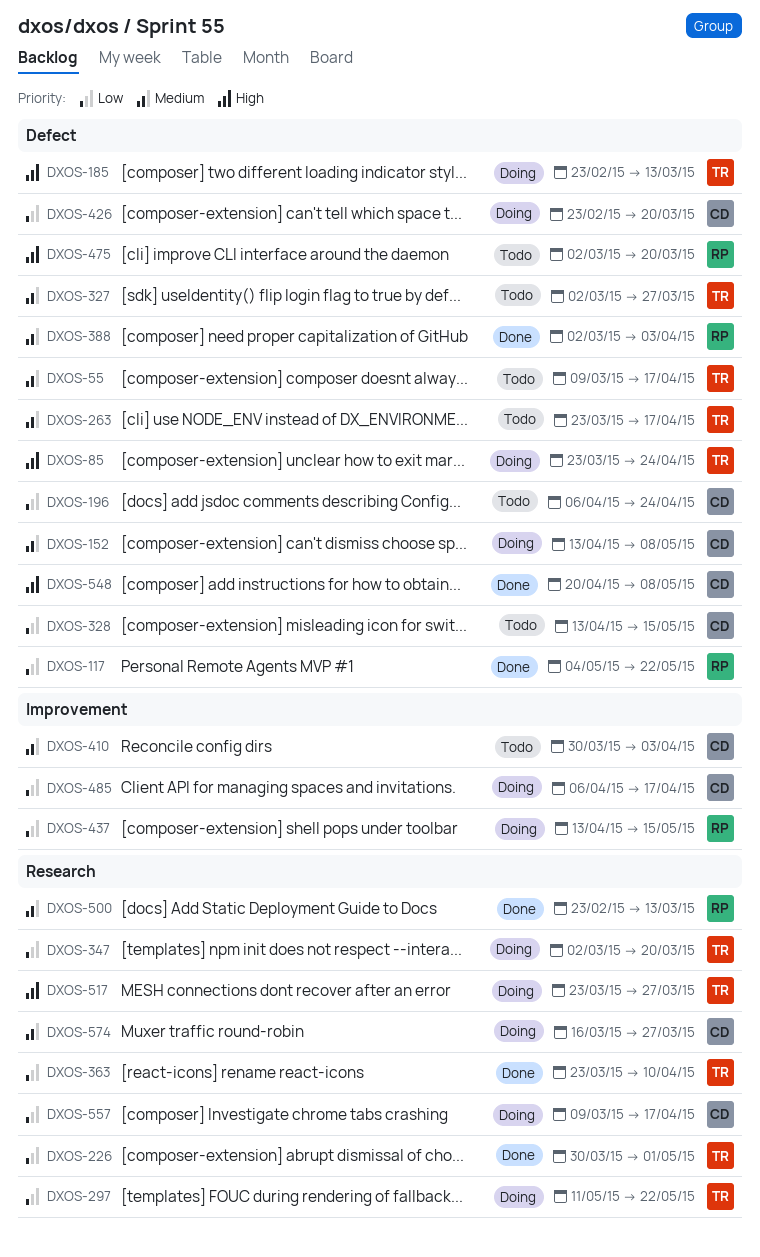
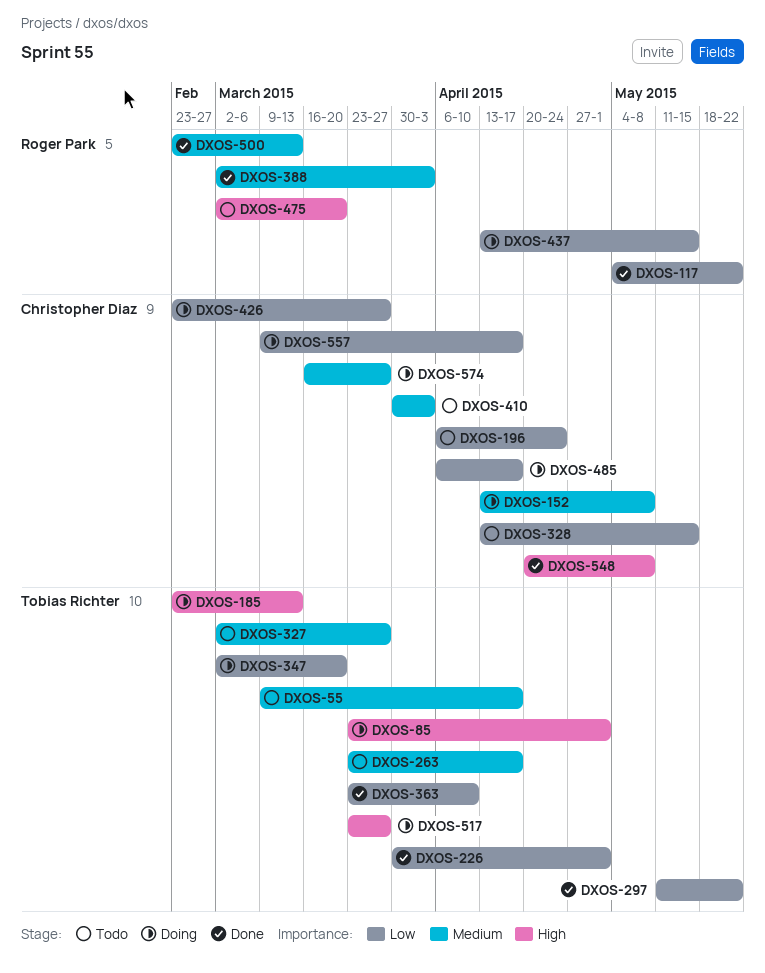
DXOS-85, due: Apr 24 -> May 1
DXOS-297, status: Doing -> Done
DXOS-426, due: Mar 20 -> Mar 27

